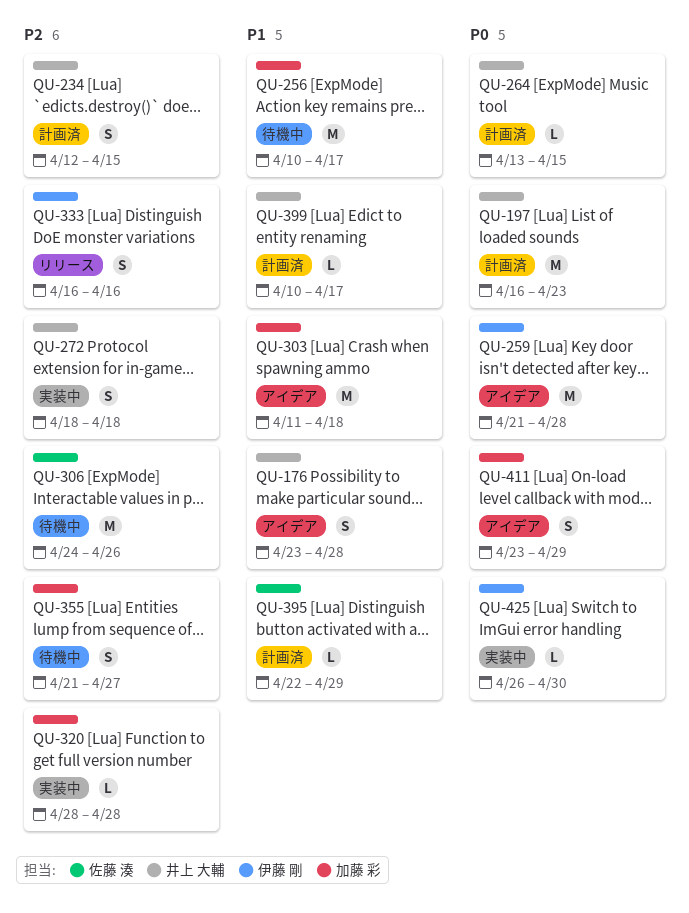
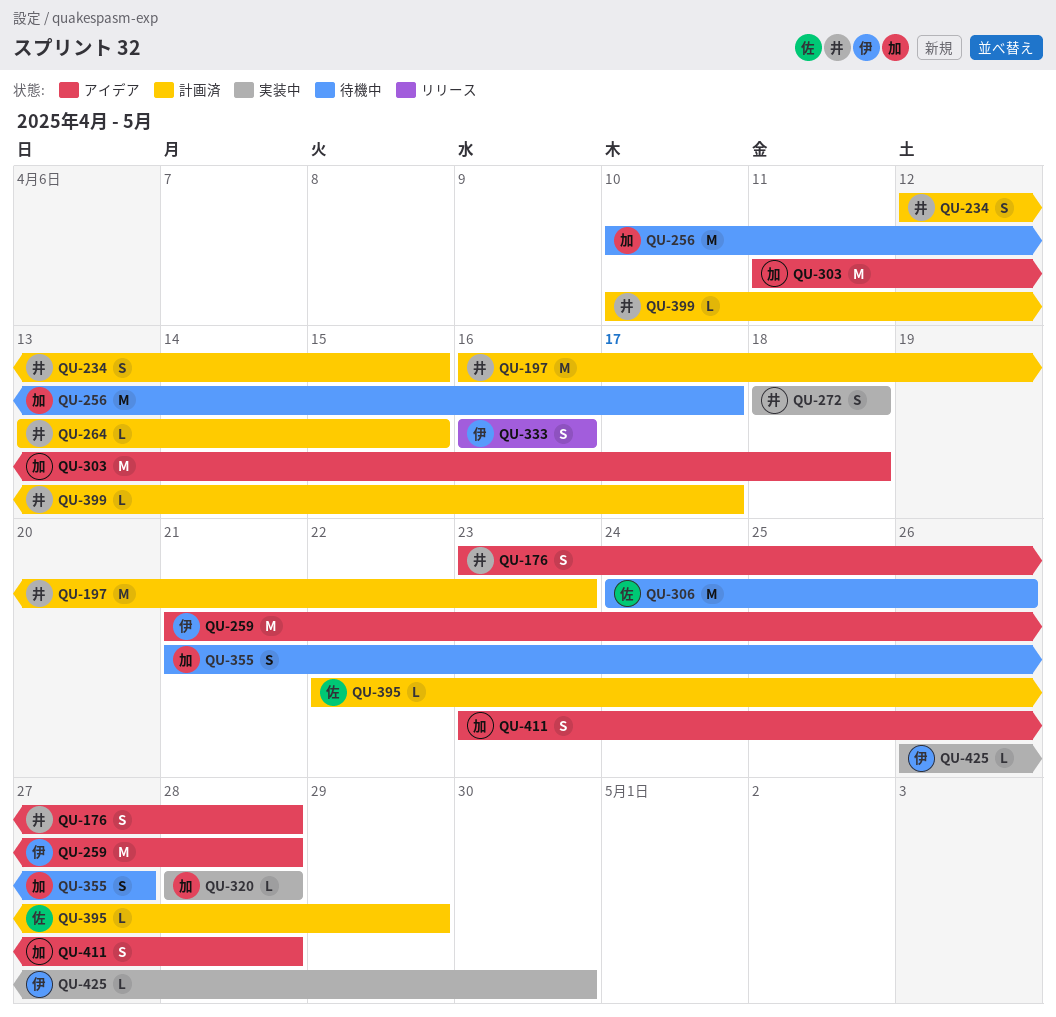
QU-411, due: Apr 29 -> Apr 28

